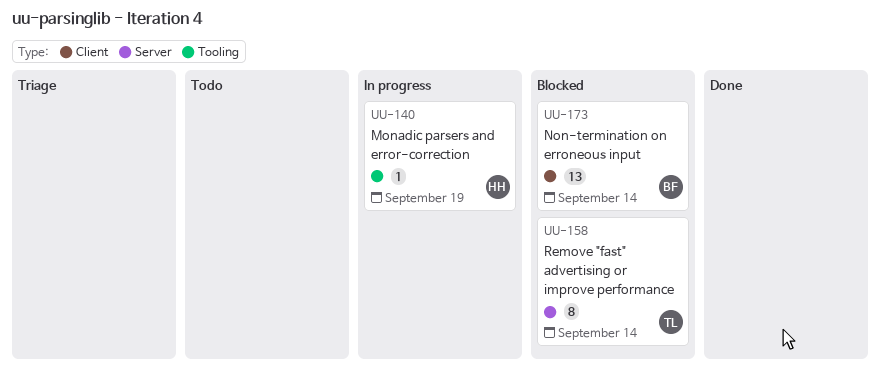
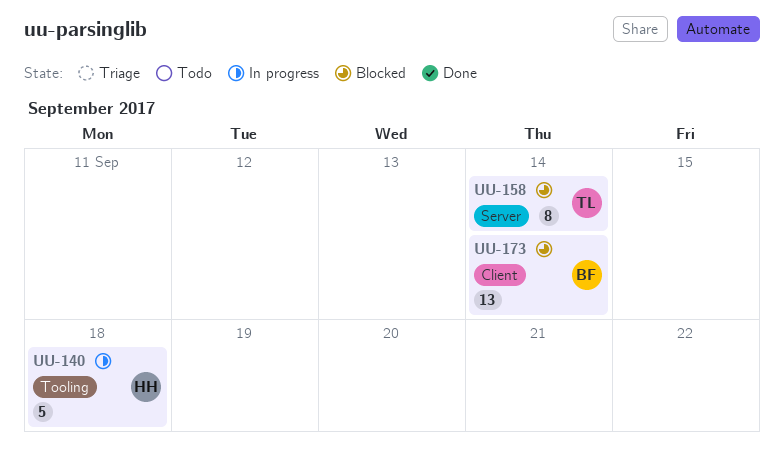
UU-140, estimate: 1 -> 5
UU-140, due: Sep 19 -> Sep 18

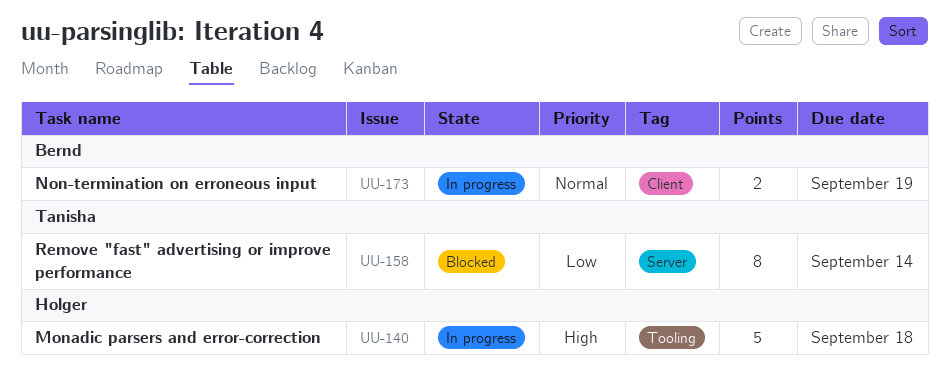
UU-173, status: Blocked -> In progress
UU-173, estimate: 13 -> 2
UU-173, due: Sep 14 -> Sep 19

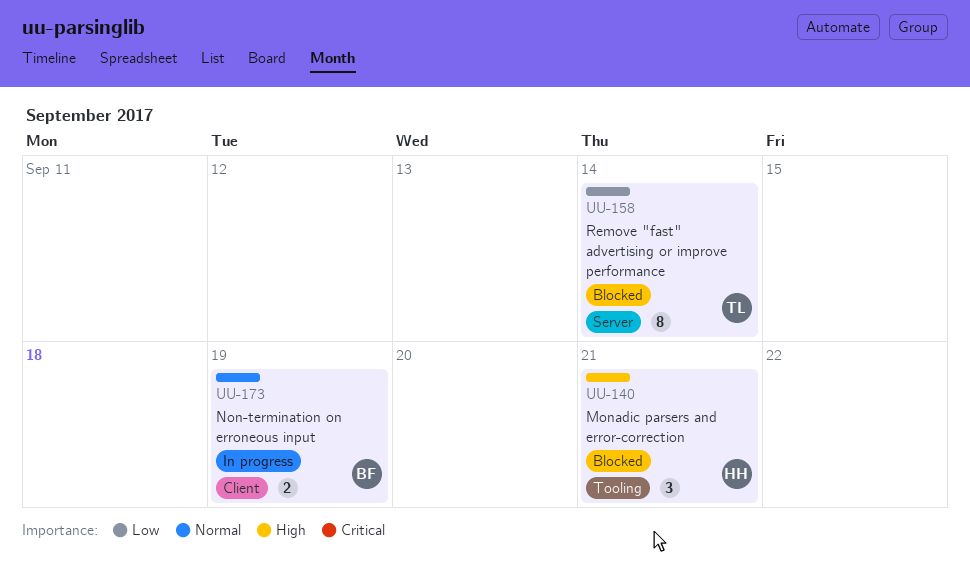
UU-140, status: In progress -> Blocked
UU-140, estimate: 5 -> 3
UU-140, due: Sep 18 -> Sep 21

